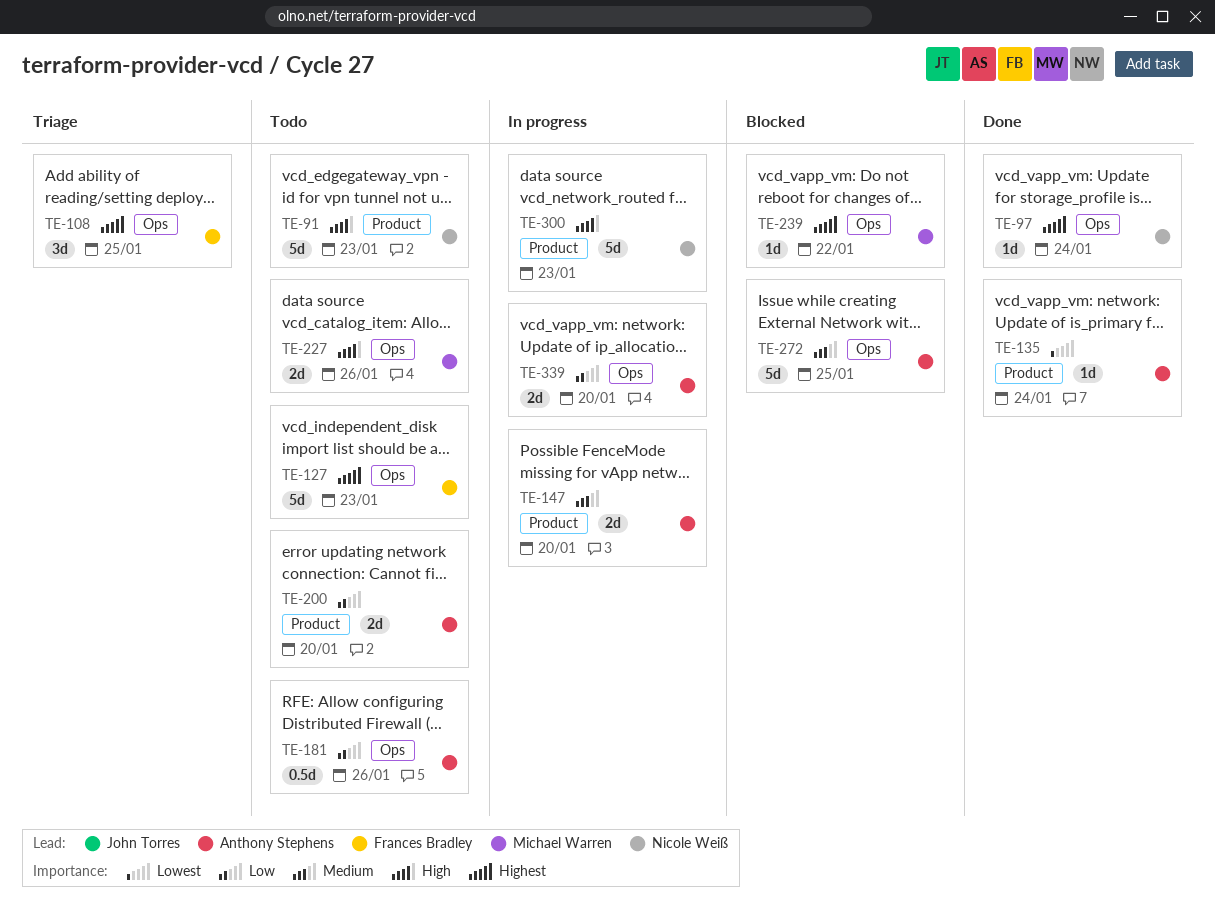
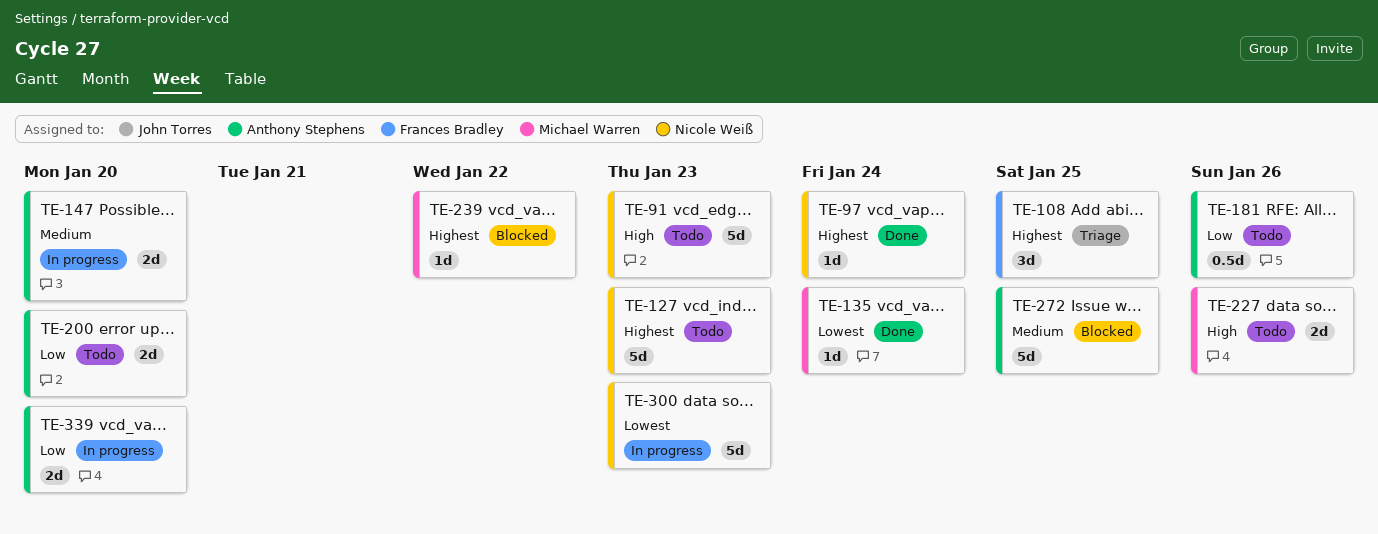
TE-127, owner: Frances Bradley -> Nicole Weiß
TE-135, owner: Anthony Stephens -> Michael Warren
TE-300, priority: High -> Lowest

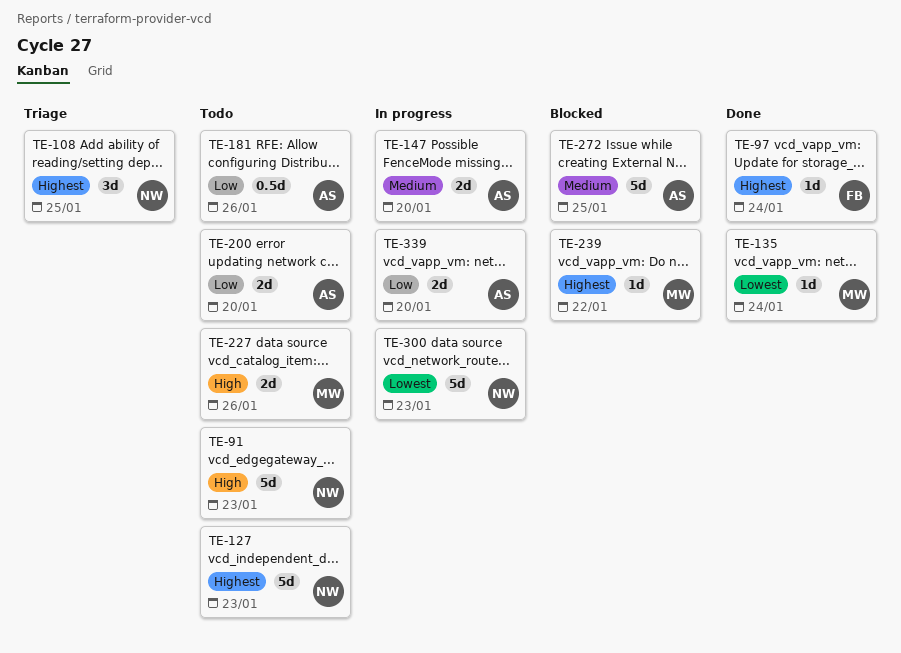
TE-97, owner: Nicole Weiß -> Frances Bradley
TE-108, owner: Frances Bradley -> Nicole Weiß

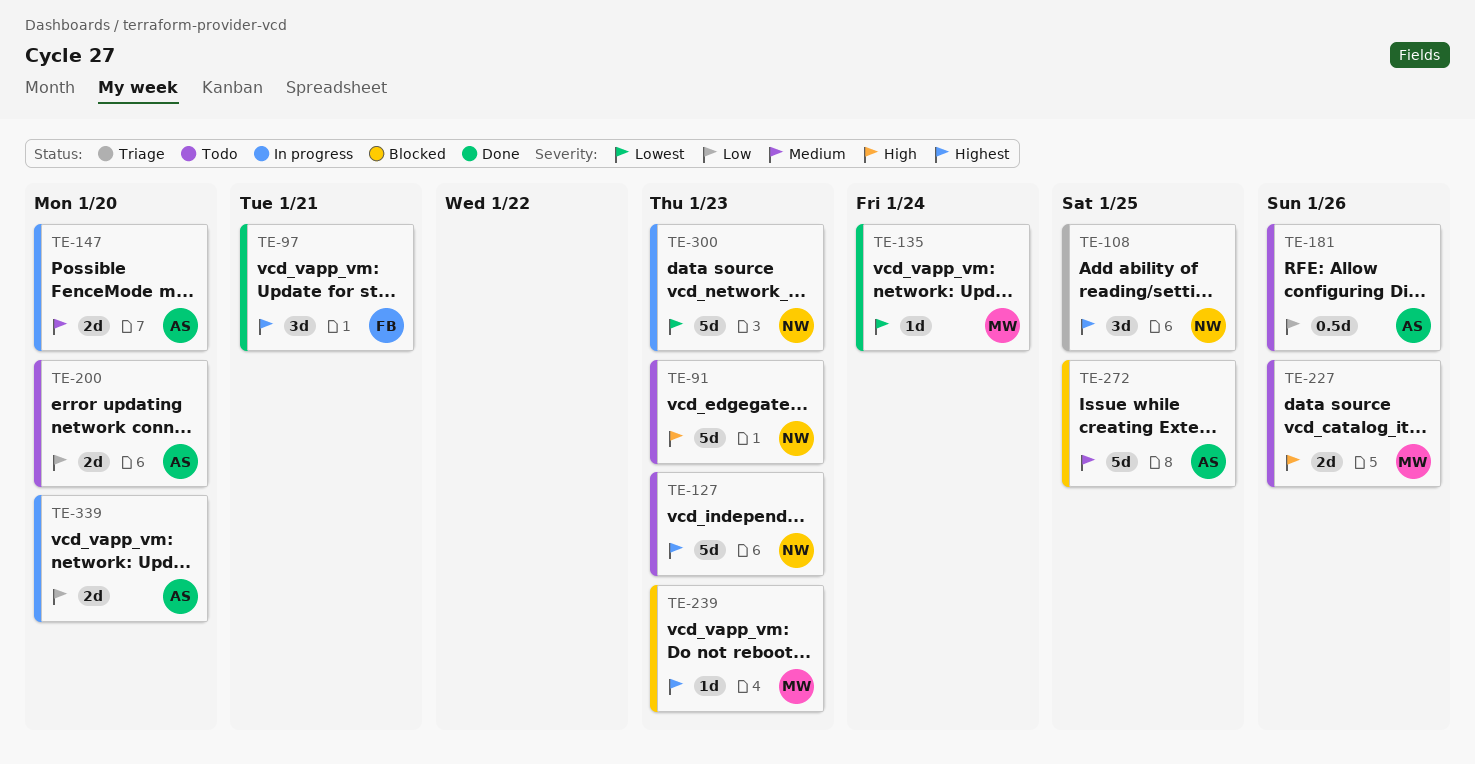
TE-97, estimate: 1d -> 3d
TE-97, due: Jan 24 -> Jan 21
TE-239, due: Jan 22 -> Jan 23

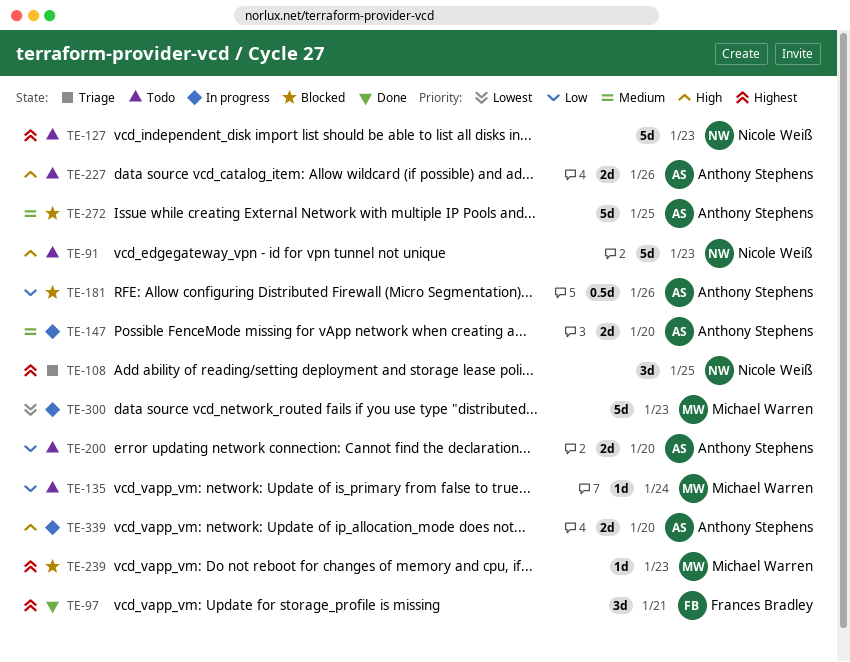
TE-135, status: Done -> Todo
TE-135, priority: Lowest -> Low
TE-181, status: Todo -> Blocked
TE-227, owner: Michael Warren -> Anthony Stephens
TE-300, owner: Nicole Weiß -> Michael Warren
TE-339, priority: Low -> High

